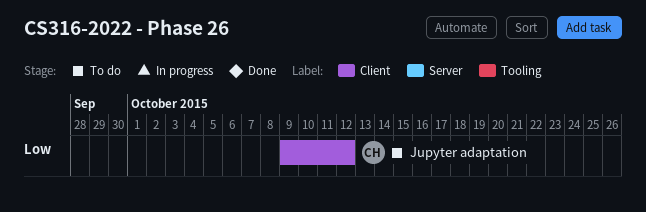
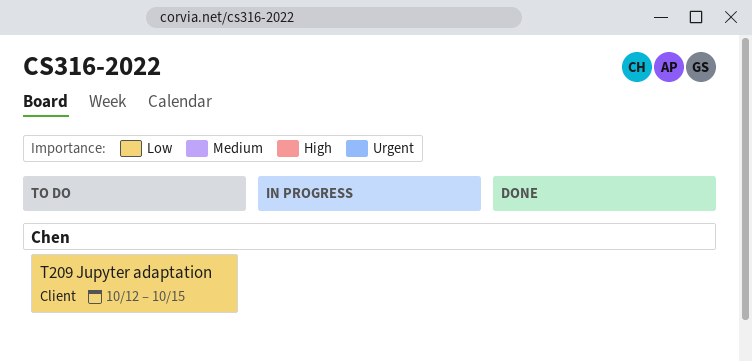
Jupyter adaptation, start: Oct 9 -> Oct 12
Jupyter adaptation, due: Oct 12 -> Oct 15

